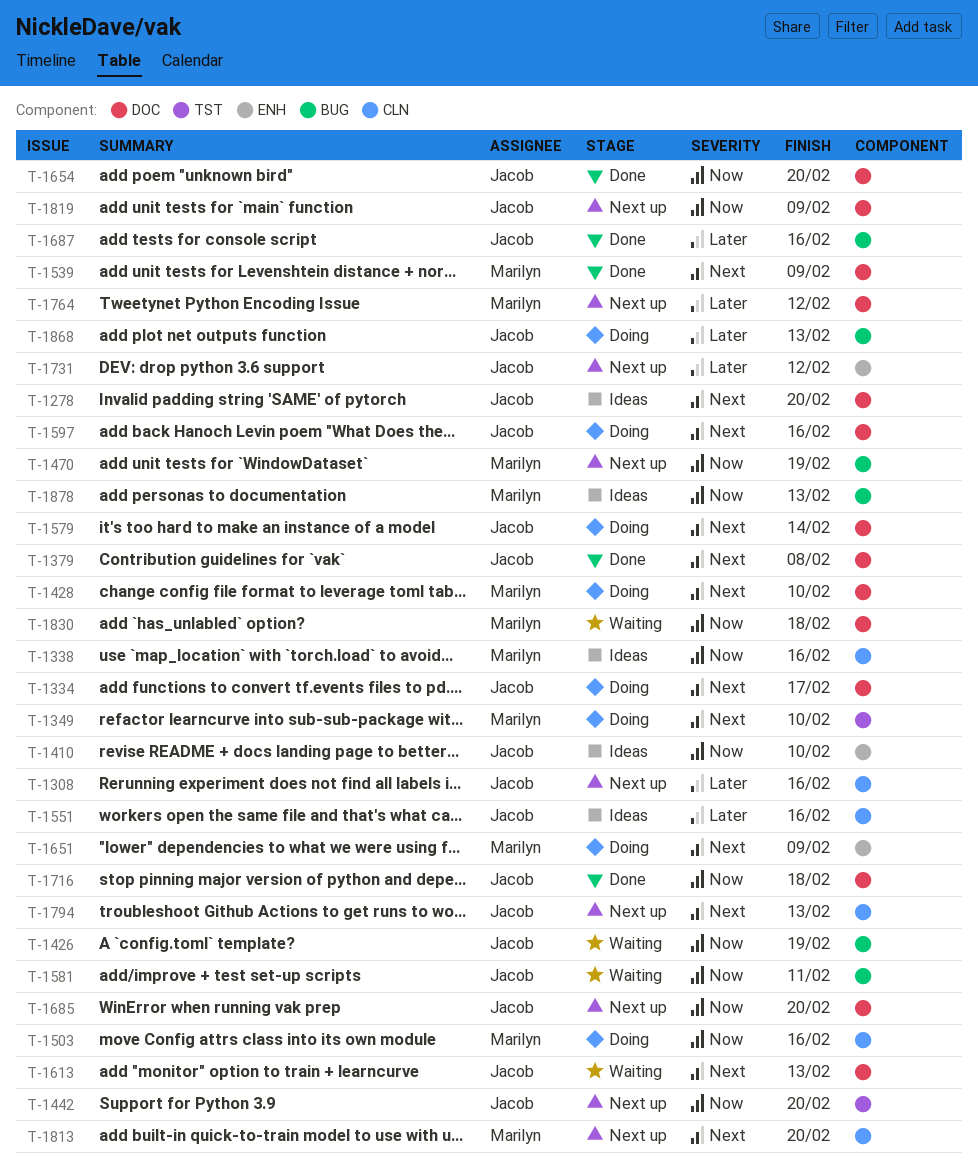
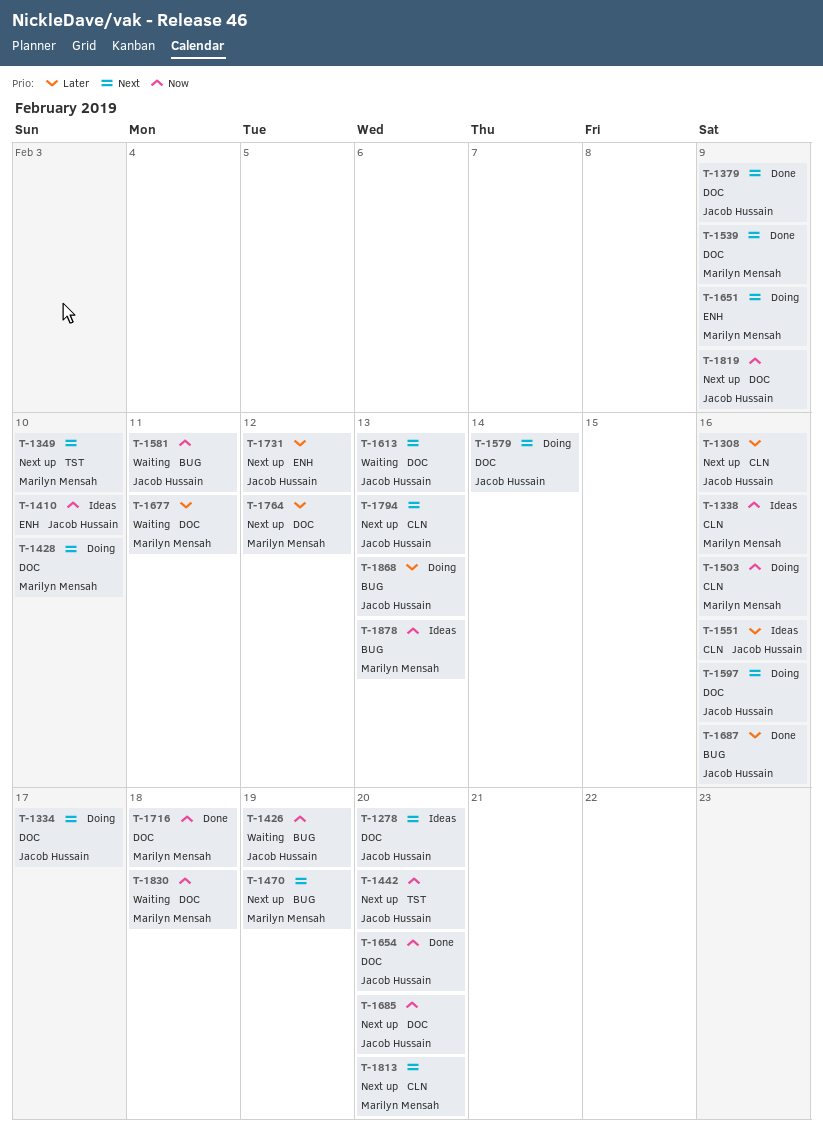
T-1349, status: Doing -> Next up
T-1379, due: Feb 8 -> Feb 9
T-1470, priority: Now -> Next
T-1677: none -> present
T-1716, owner: Jacob Hussain -> Marilyn Mensah

